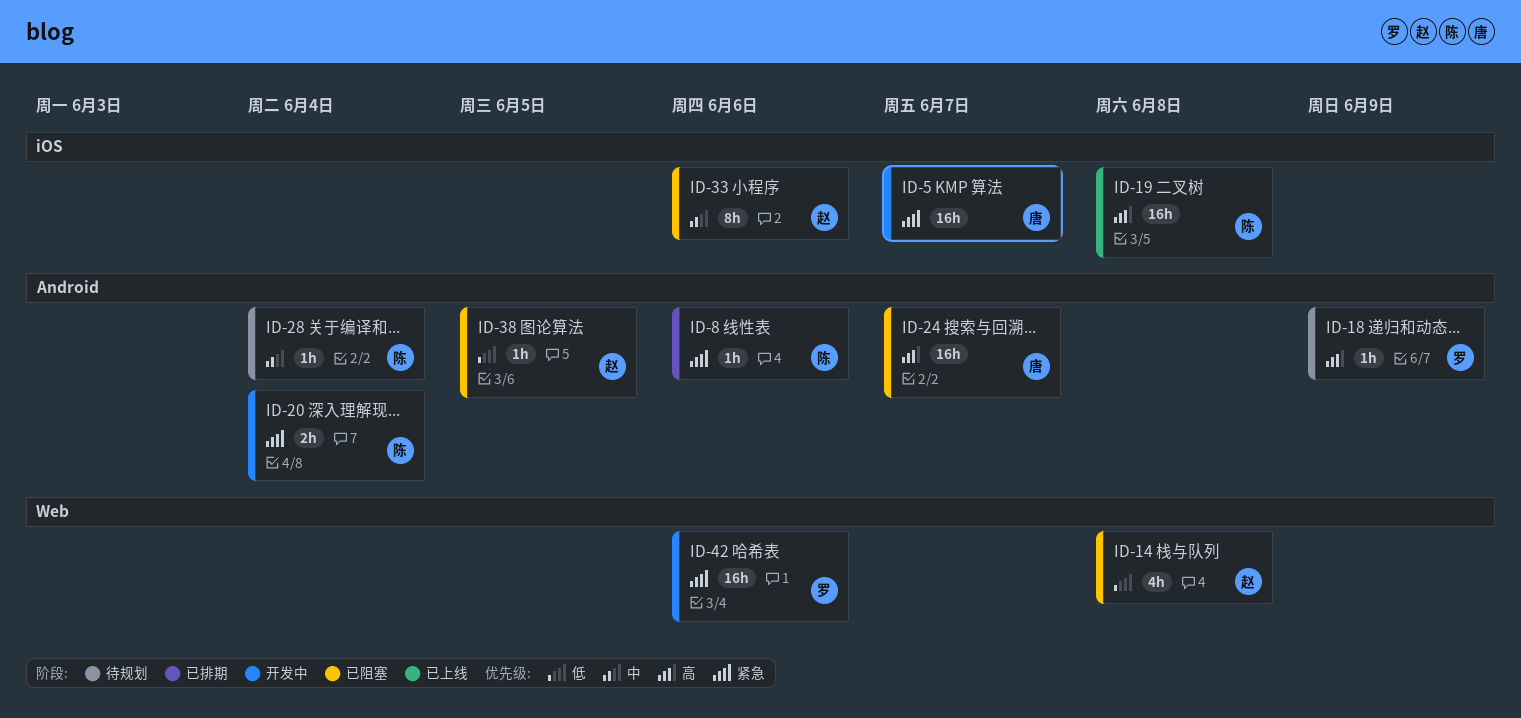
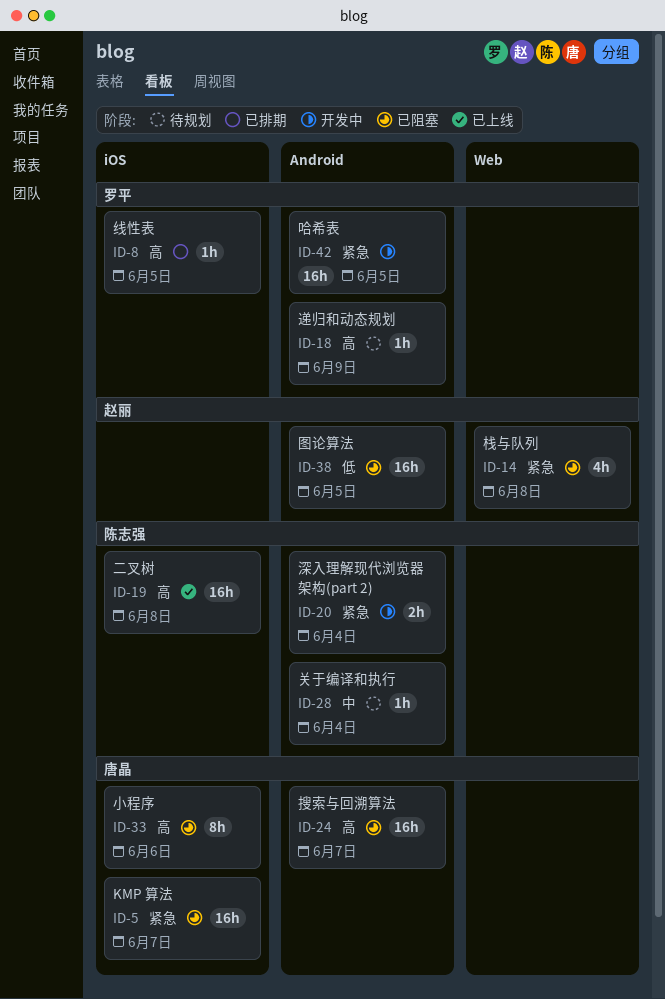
ID-5, status: 开发中 -> 已阻塞
ID-8, owner: 陈志强 -> 罗平
ID-8, priority: 紧急 -> 高
ID-8, label: Android -> iOS
ID-8, due: Jun 6 -> Jun 5
ID-14, priority: 低 -> 紧急
ID-33, owner: 赵丽 -> 唐晶
ID-33, priority: 中 -> 高
ID-38, estimate: 1h -> 16h
ID-42, label: Web -> Android
ID-42, due: Jun 6 -> Jun 5

